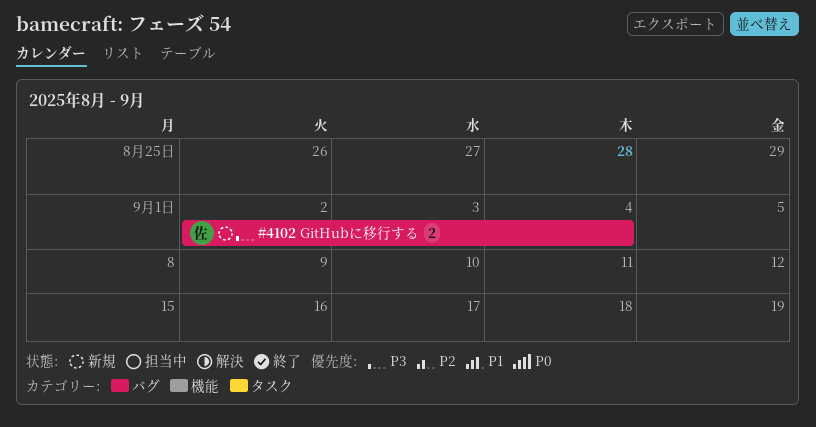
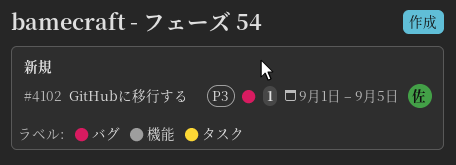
#4102, estimate: 2 -> 1
#4102, start: Sep 2 -> Sep 1
#4102, due: Sep 4 -> Sep 5

